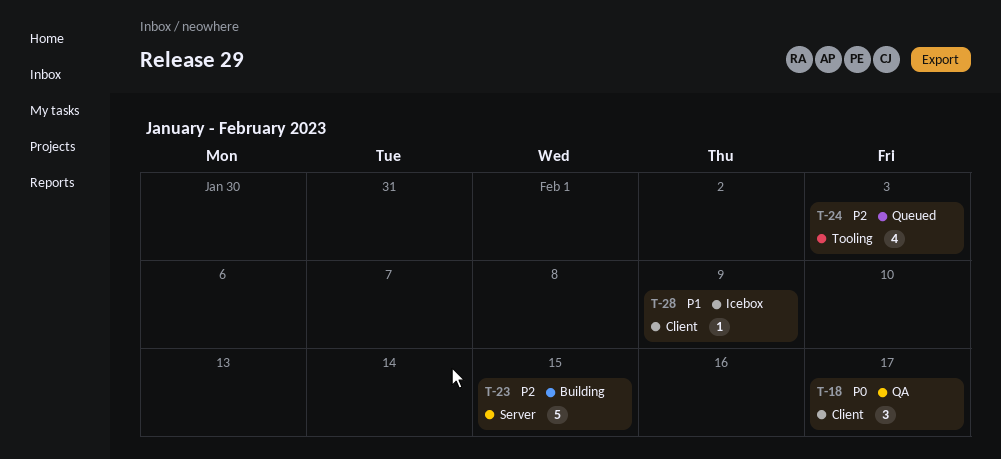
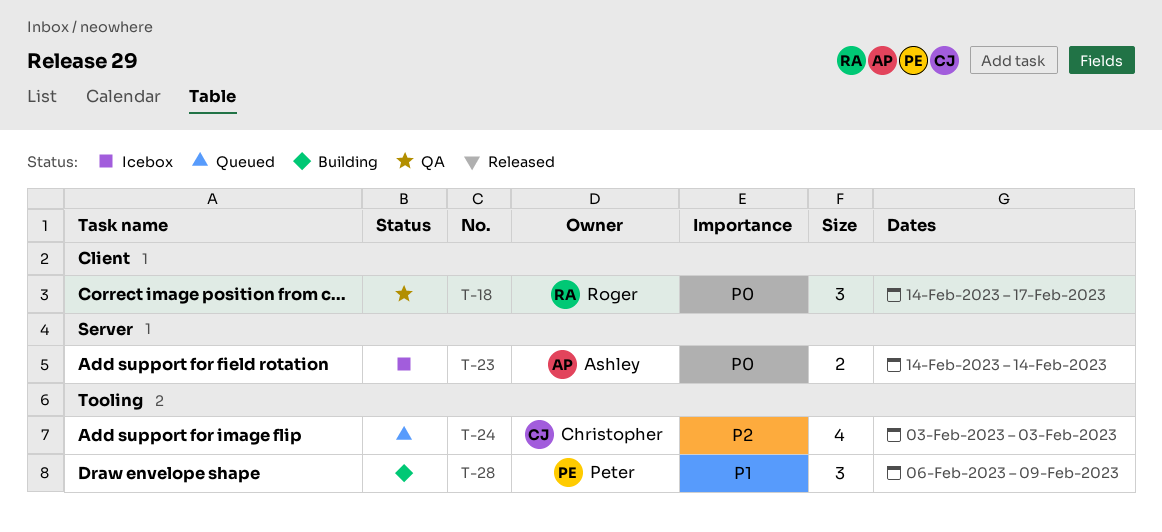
T-23, status: Building -> Icebox
T-23, priority: P2 -> P0
T-23, estimate: 5 -> 2
T-23, due: Feb 15 -> Feb 14
T-28, status: Icebox -> Building
T-28, label: Client -> Tooling
T-28, estimate: 1 -> 3

